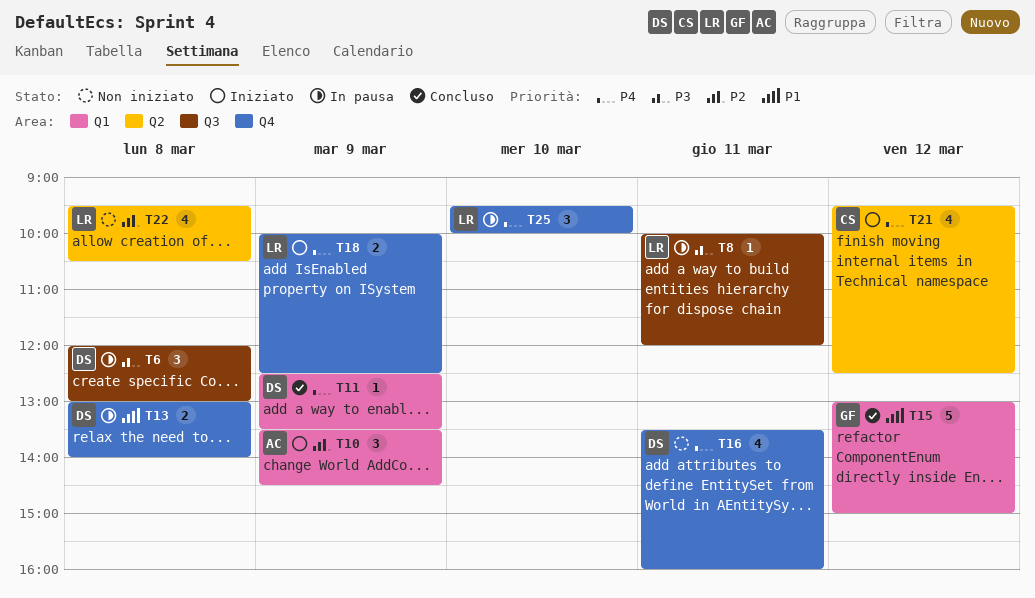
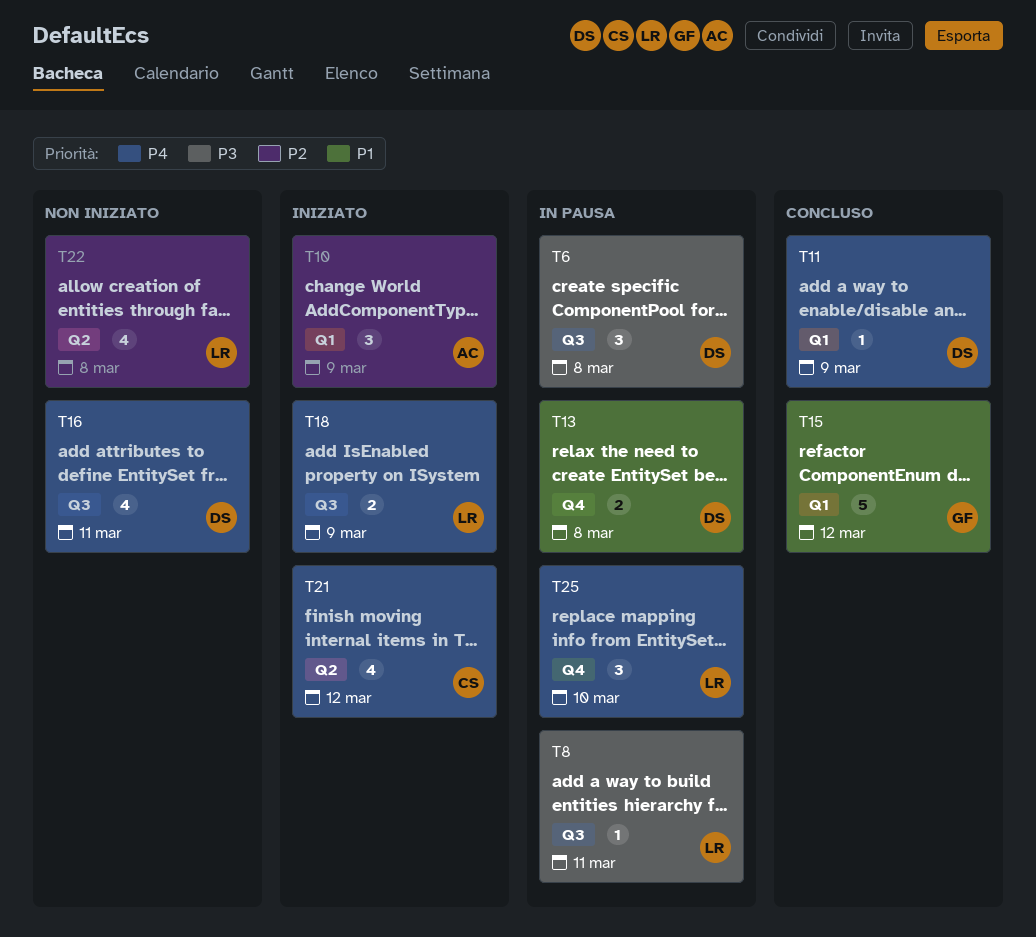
T16, label: Q4 -> Q3
T18, label: Q4 -> Q3

